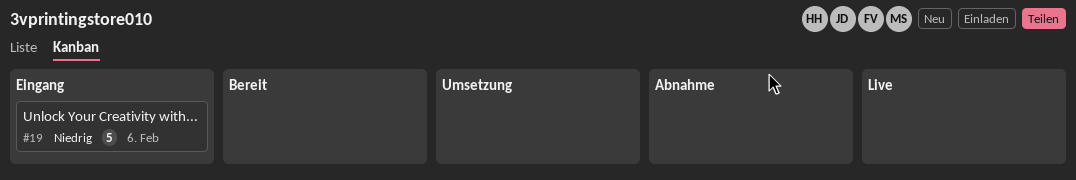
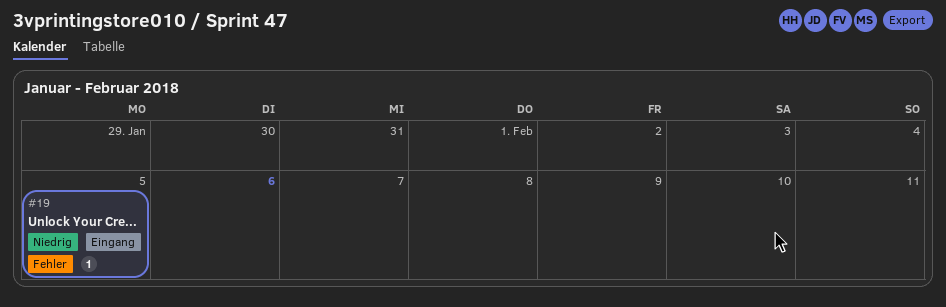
#19, estimate: 5 -> 1
#19, due: Feb 6 -> Feb 5

